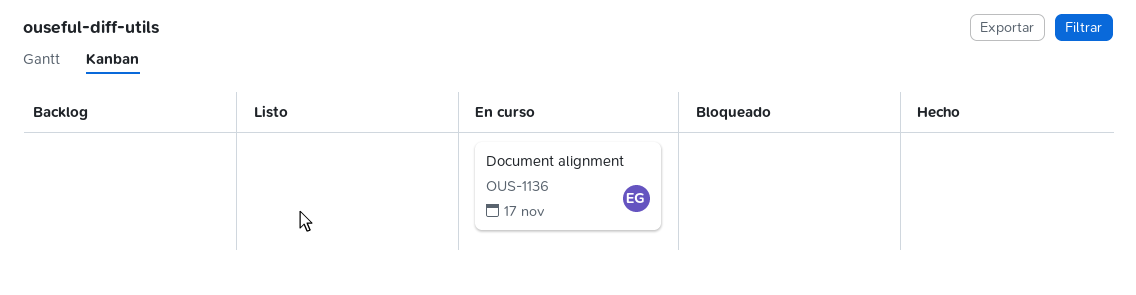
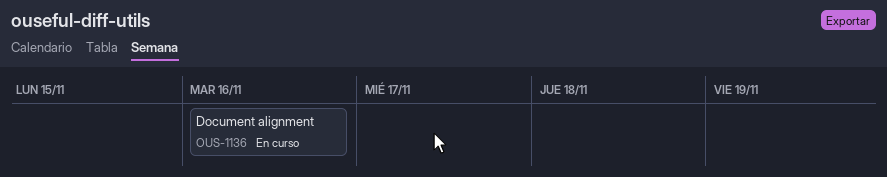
OUS-1136, due: Nov 17 -> Nov 16

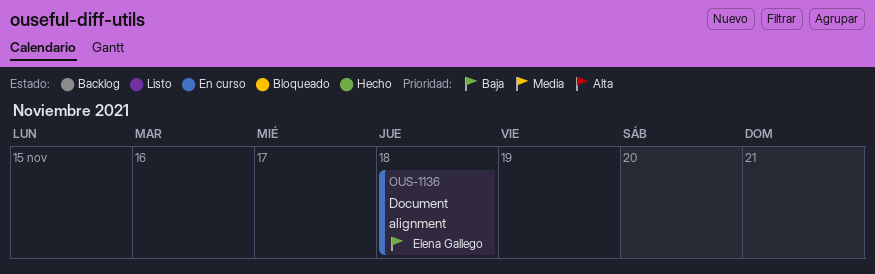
OUS-1136, due: Nov 16 -> Nov 18

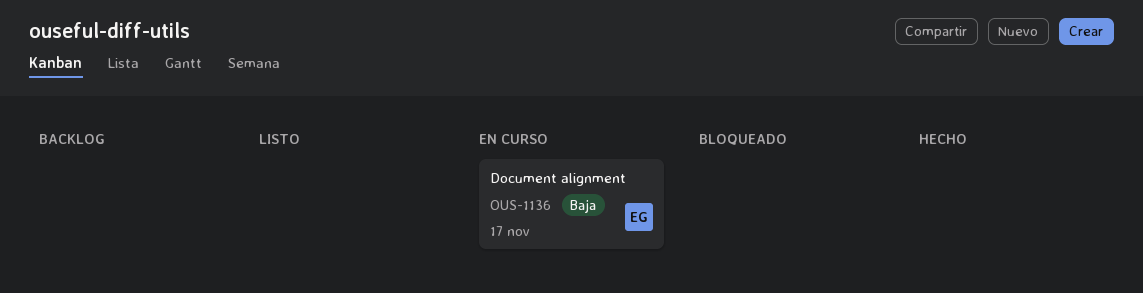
OUS-1136, due: Nov 18 -> Nov 17

